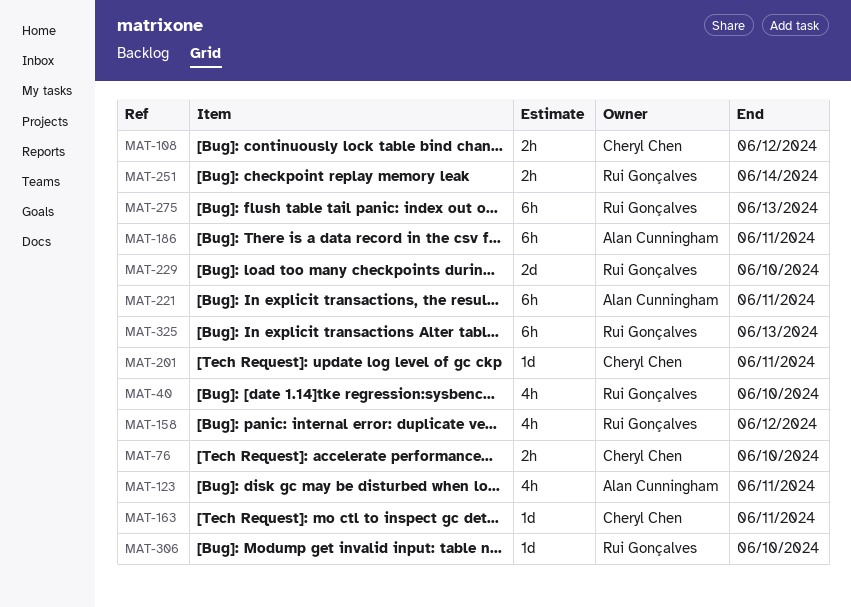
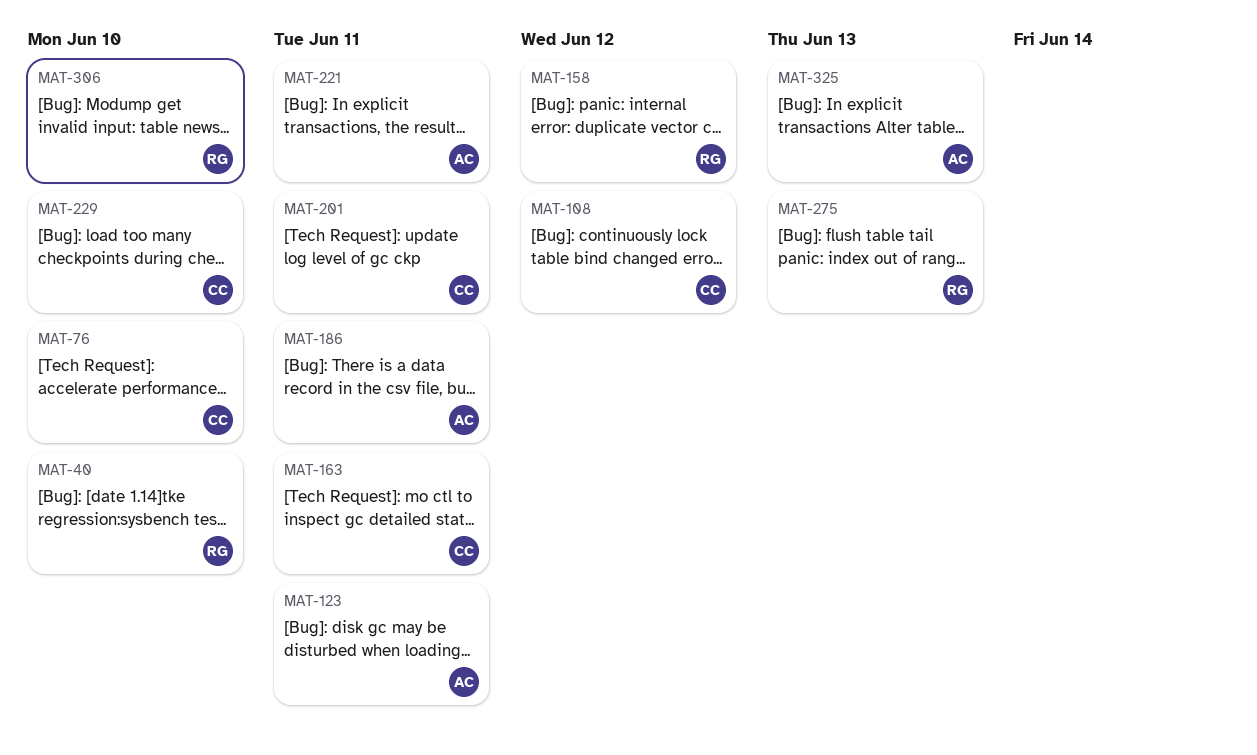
MAT-229, owner: Rui Gonçalves -> Cheryl Chen
MAT-251: present -> none
MAT-325, owner: Rui Gonçalves -> Alan Cunningham

